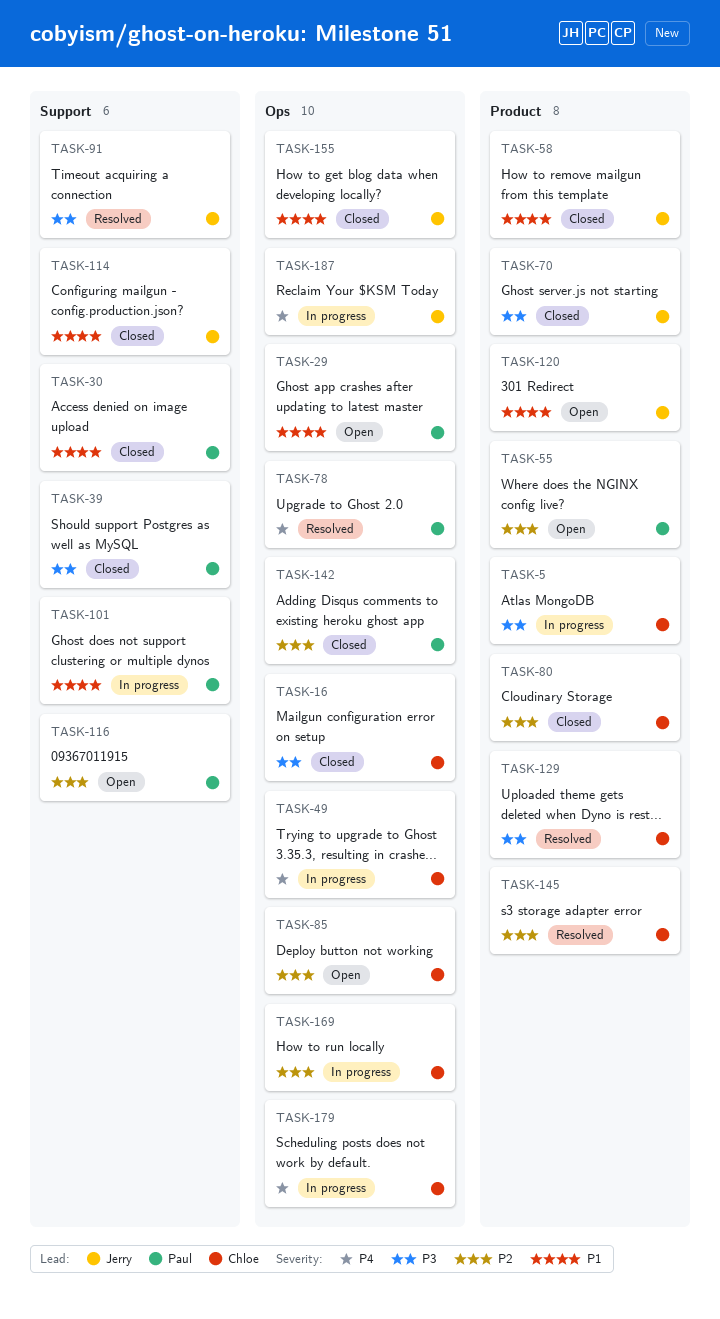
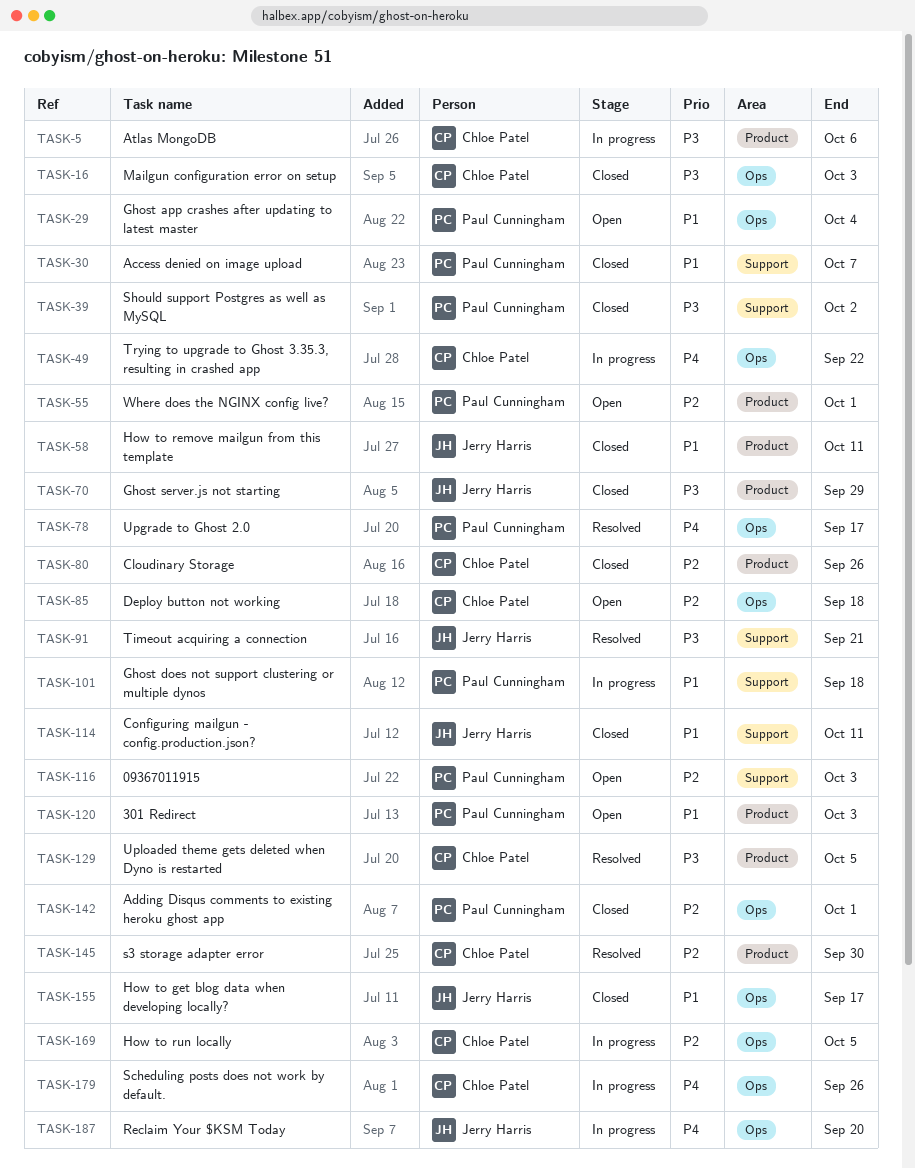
TASK-120, owner: Jerry Harris -> Paul Cunningham

